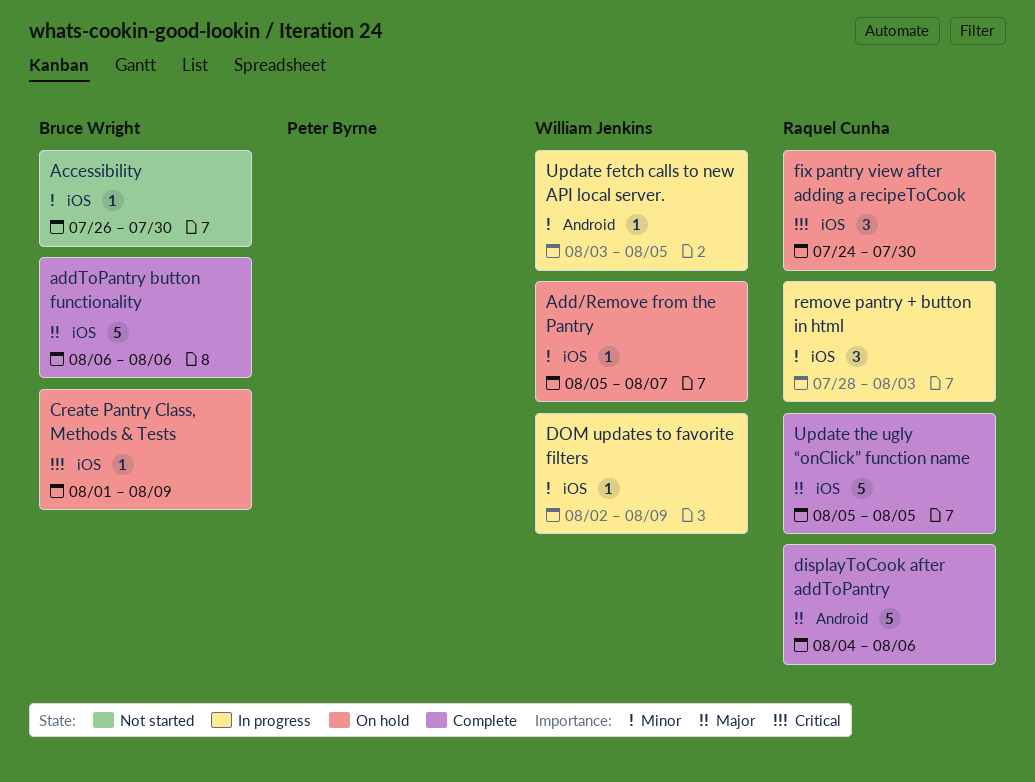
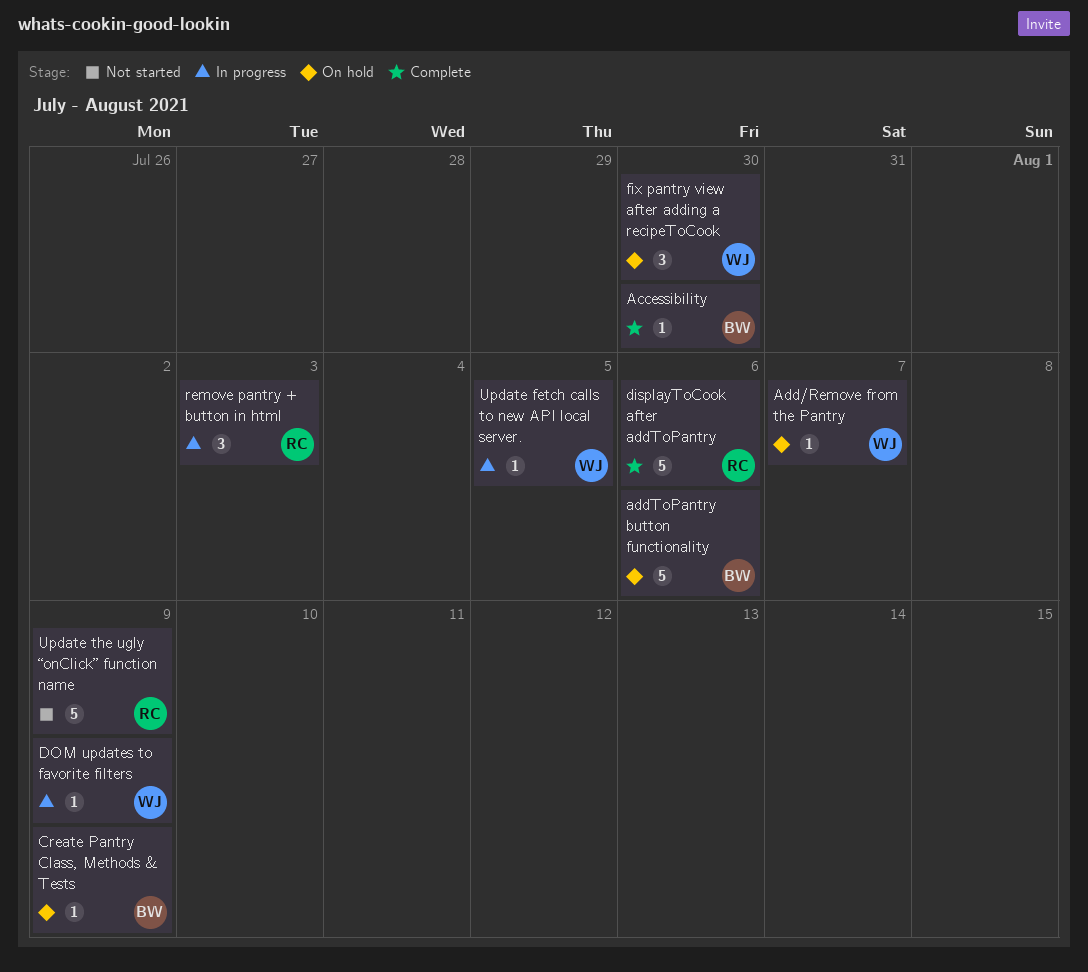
Accessibility, status: Not started -> Complete
addToPantry button functionality, status: Complete -> On hold
fix pantry view after adding a recipeToCook, owner: Raquel Cunha -> William Jenkins
Update the ugly “onClick” function name, status: Complete -> Not started
Update the ugly “onClick” function name, due: Aug 5 -> Aug 9

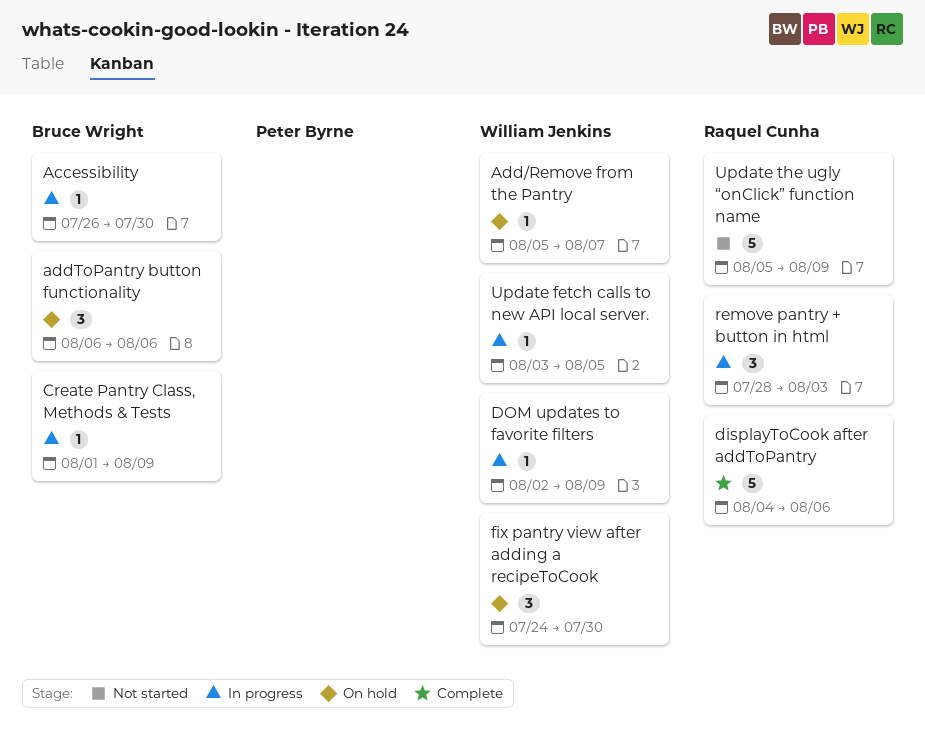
Accessibility, status: Complete -> In progress
addToPantry button functionality, estimate: 5 -> 3
Create Pantry Class, Methods & Tests, status: On hold -> In progress

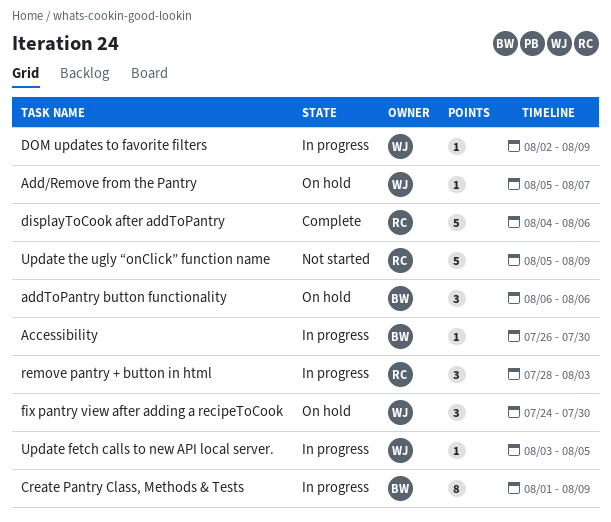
Create Pantry Class, Methods & Tests, estimate: 1 -> 8

